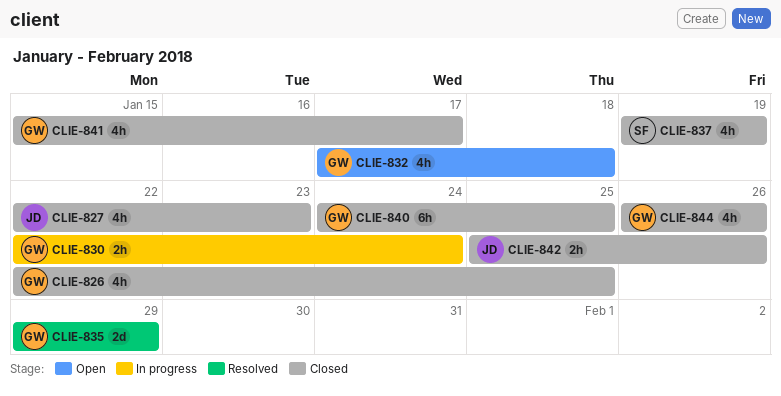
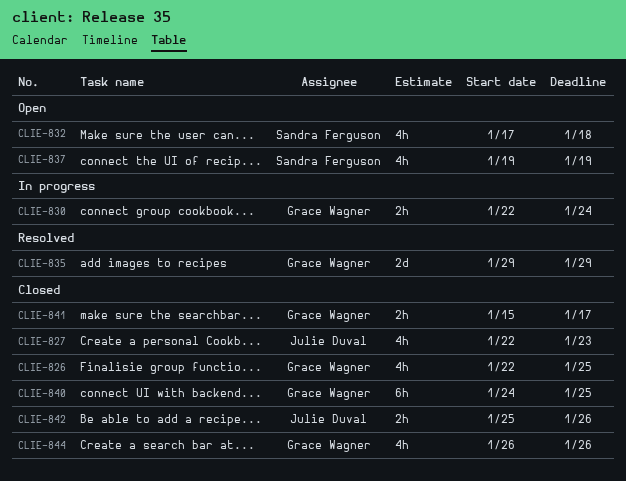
CLIE-832, owner: Grace Wagner -> Sandra Ferguson
CLIE-837, status: Closed -> Open
CLIE-841, estimate: 4h -> 2h

